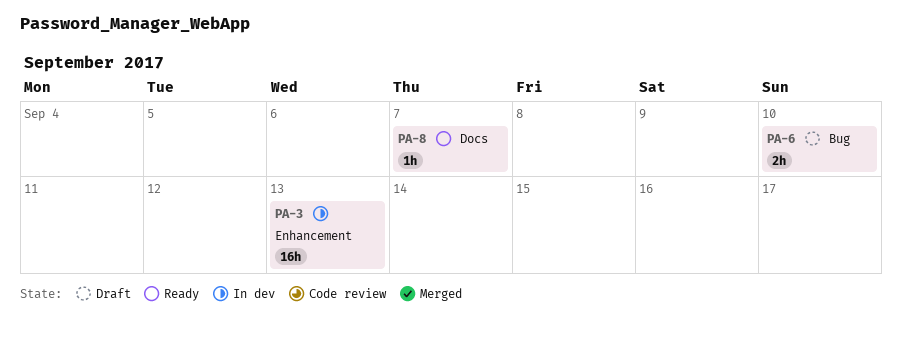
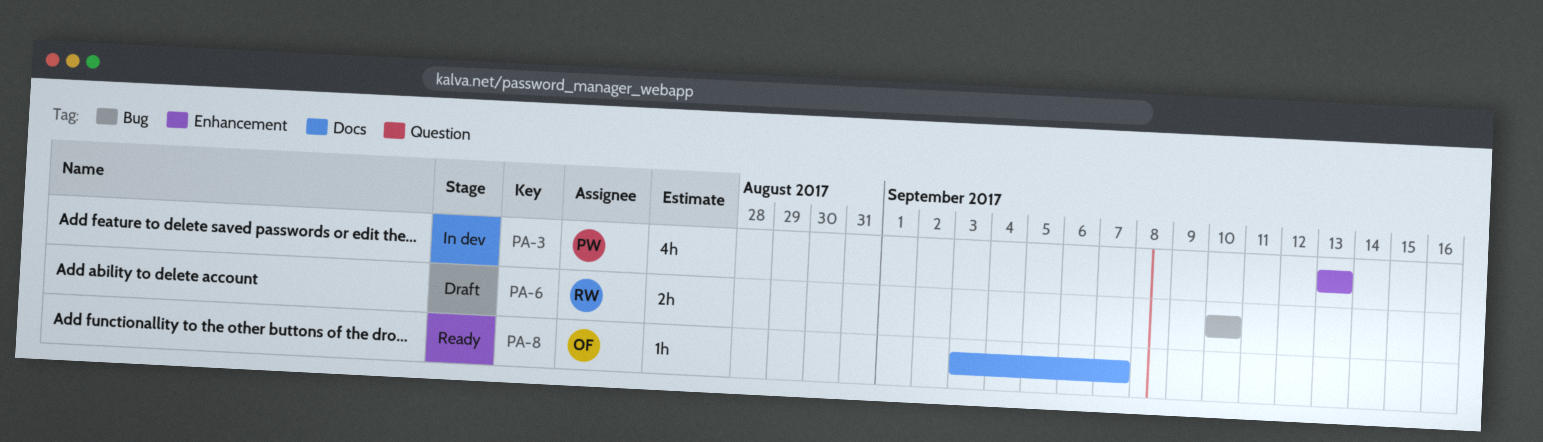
PA-3, estimate: 16h -> 4h

